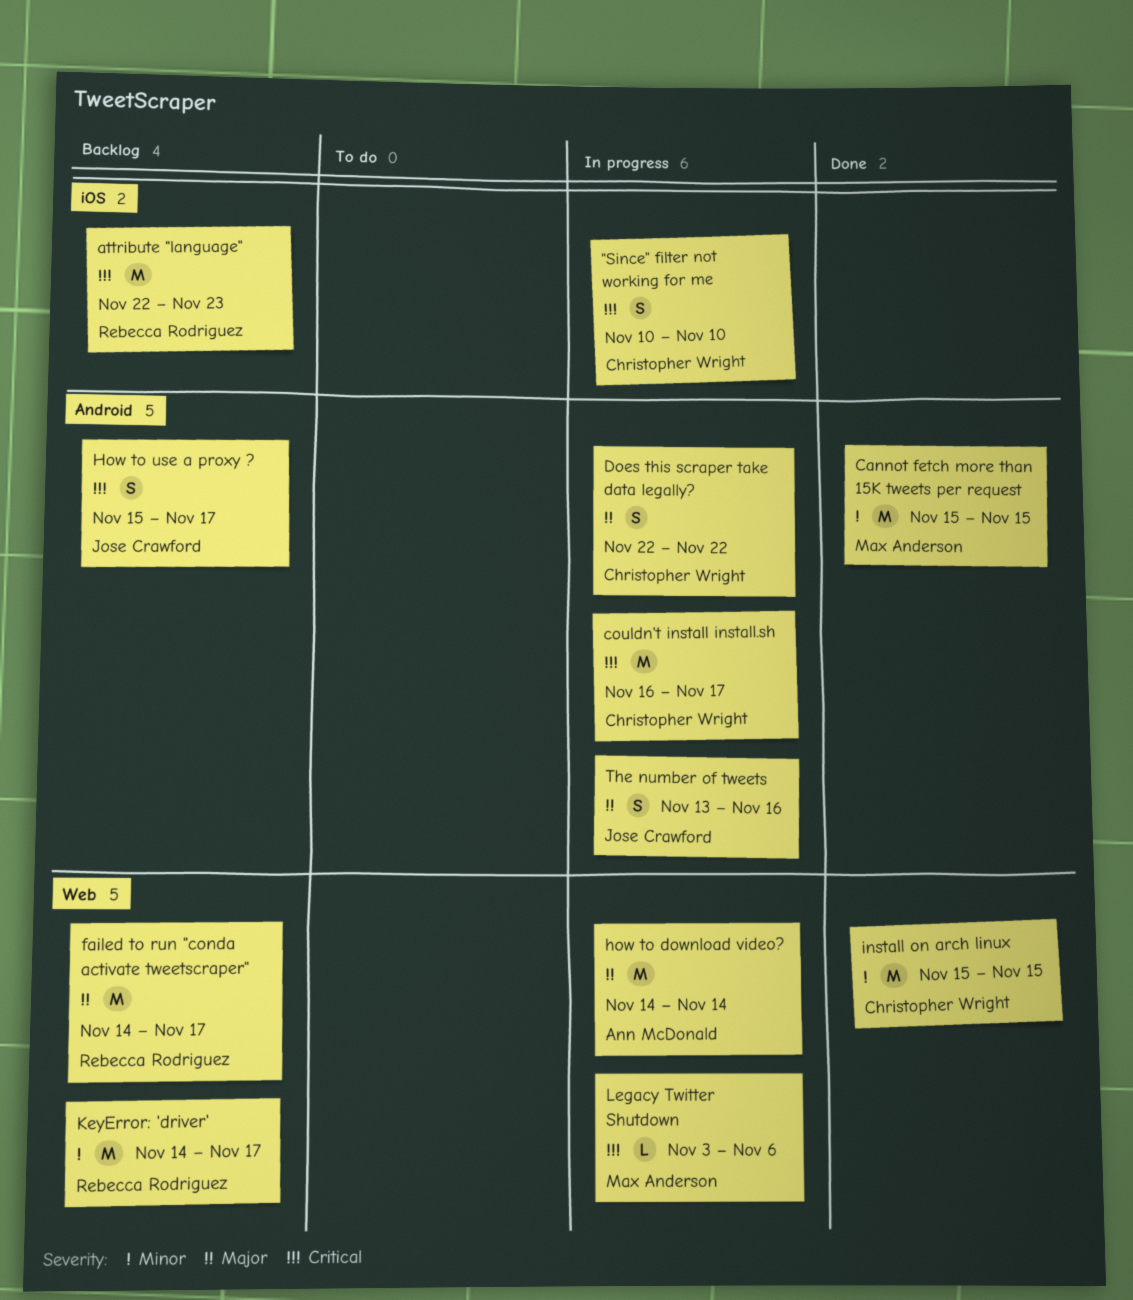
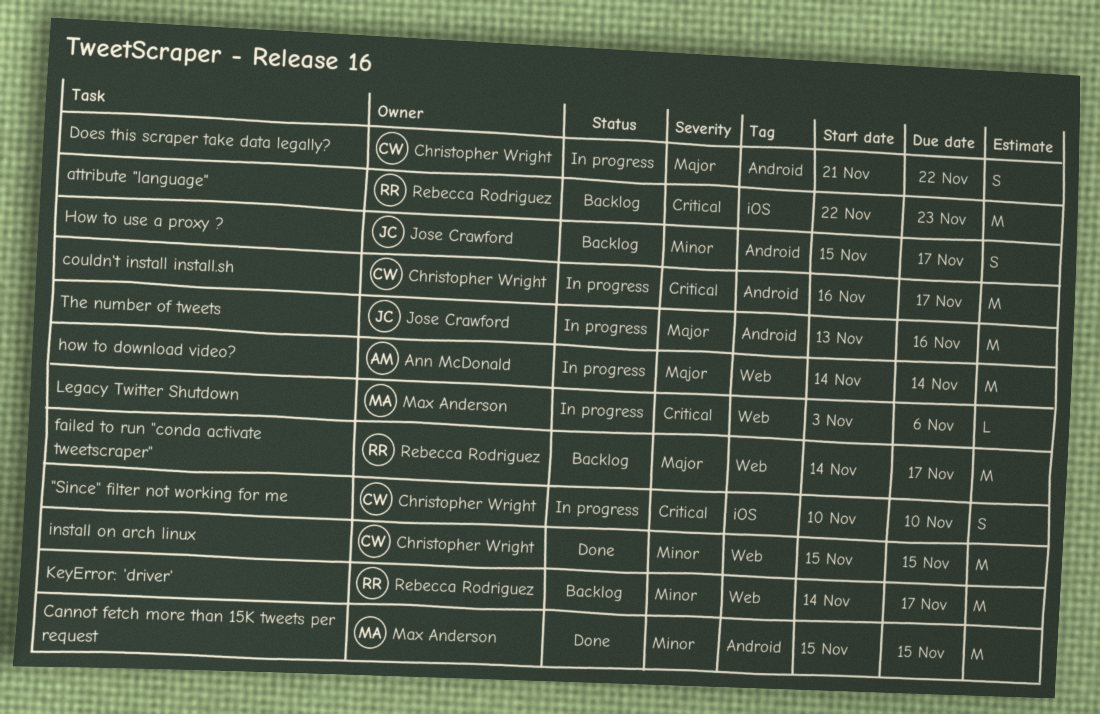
Does this scraper take data legally?, start: Nov 22 -> Nov 21
How to use a proxy ?, priority: Critical -> Minor
The number of tweets, estimate: S -> M

